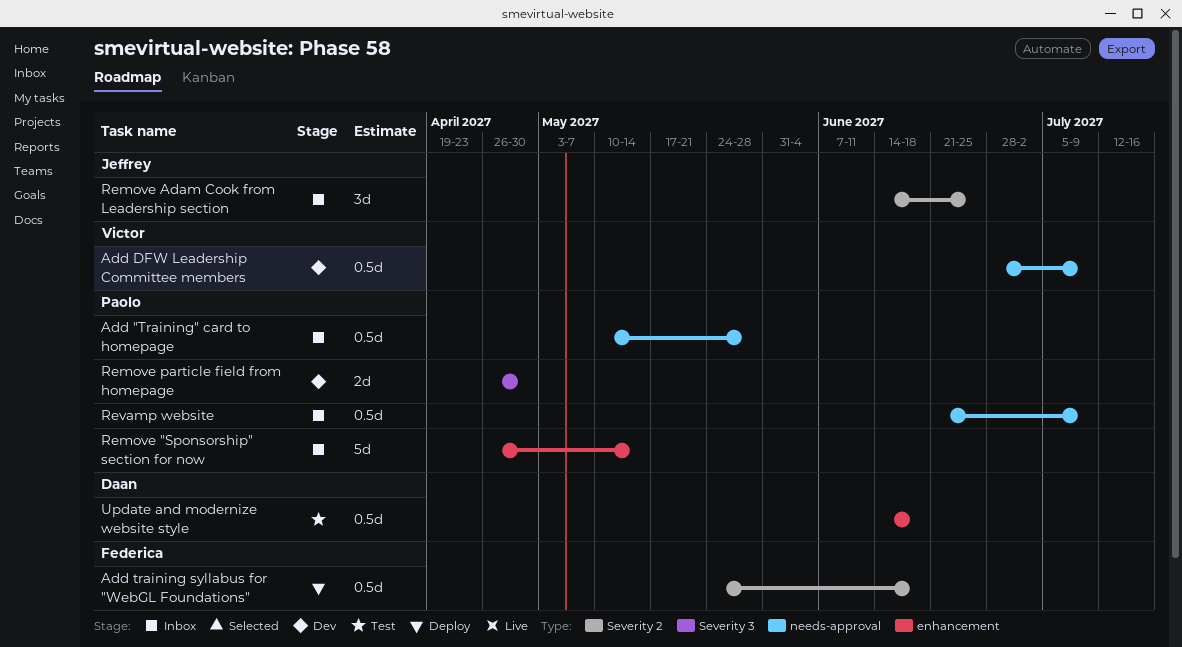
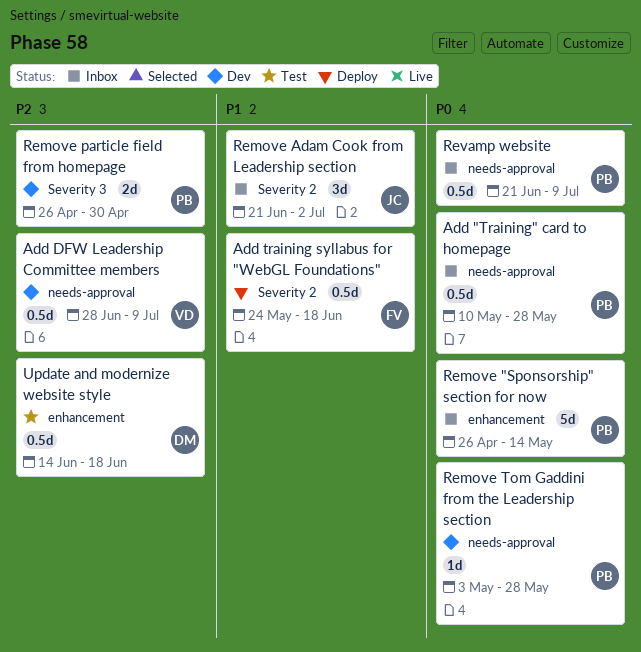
Remove Adam Cook from Leadership section, start: Jun 14 -> Jun 21
Remove Adam Cook from Leadership section, due: Jun 25 -> Jul 2
Remove Tom Gaddini from the Leadership section: none -> present

